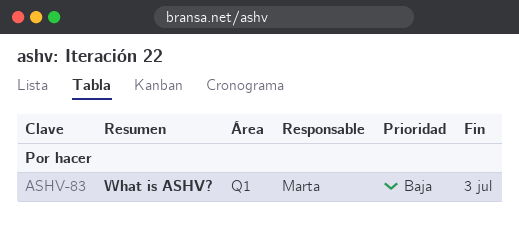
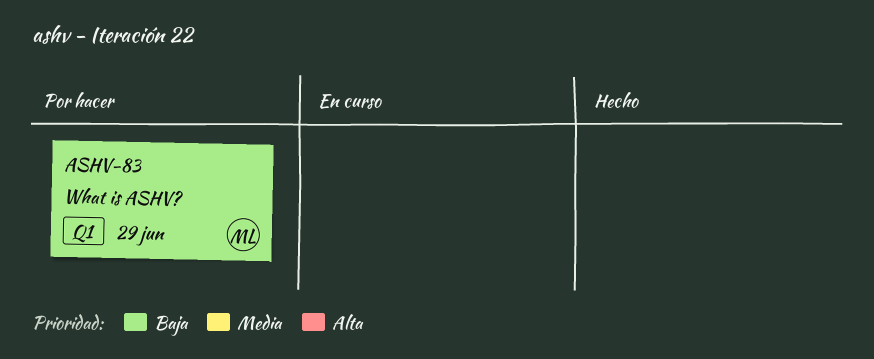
ASHV-83, due: Jul 3 -> Jun 29

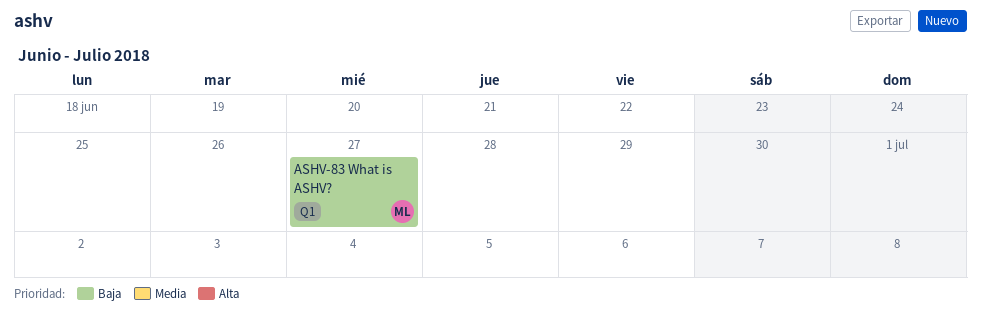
ASHV-83, due: Jun 29 -> Jun 27

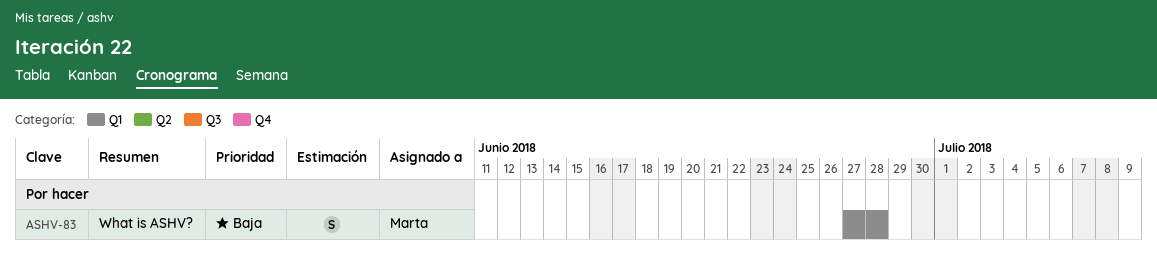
ASHV-83, due: Jun 27 -> Jun 28

